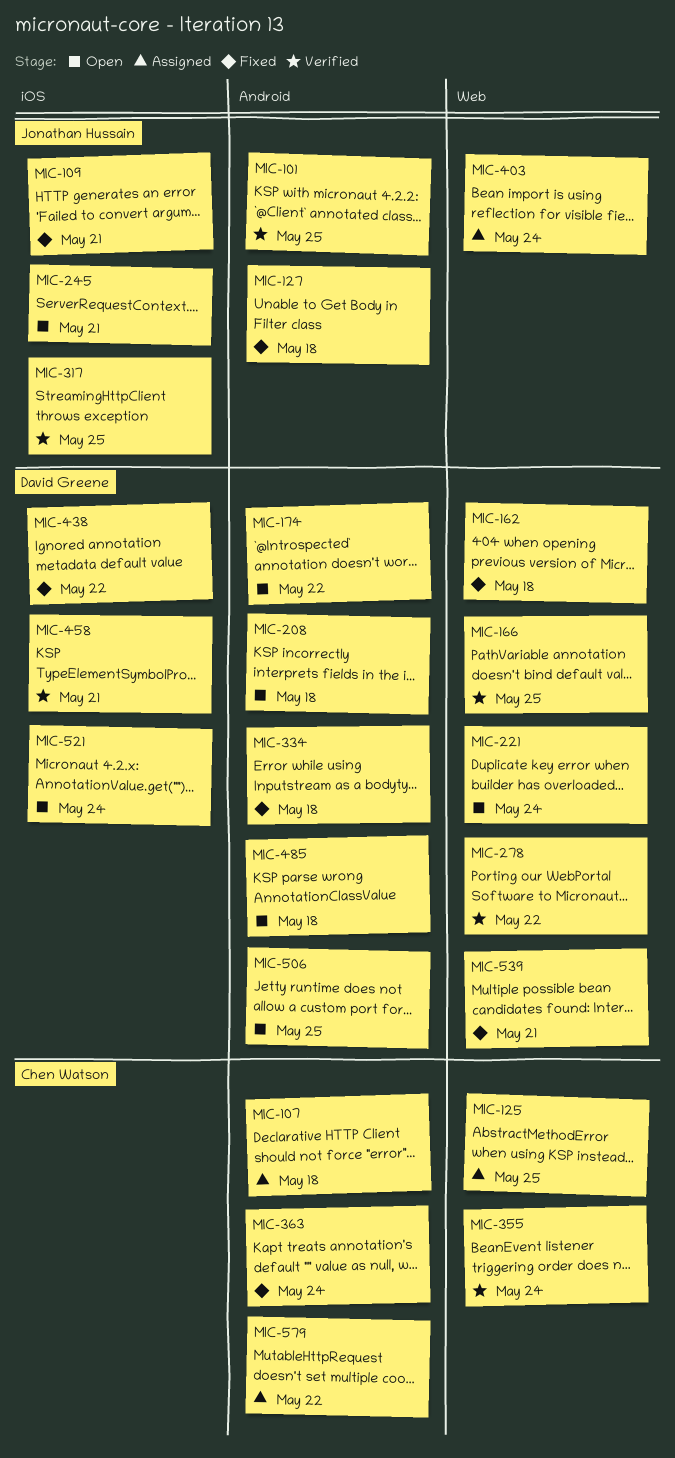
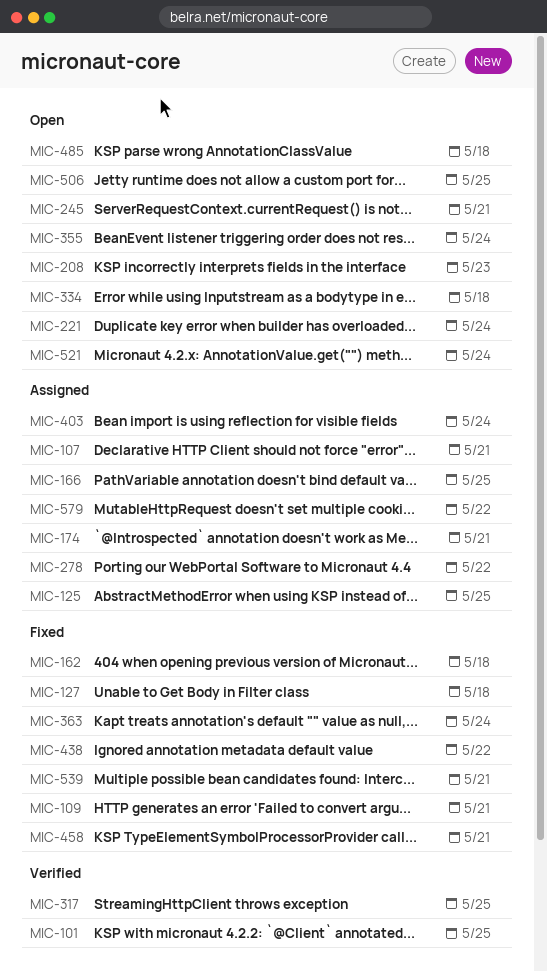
MIC-107, due: May 18 -> May 21
MIC-166, status: Verified -> Assigned
MIC-174, status: Open -> Assigned
MIC-174, due: May 22 -> May 21
MIC-208, due: May 18 -> May 23
MIC-278, status: Verified -> Assigned
MIC-334, status: Fixed -> Open
MIC-355, status: Verified -> Open
MIC-458, status: Verified -> Fixed

